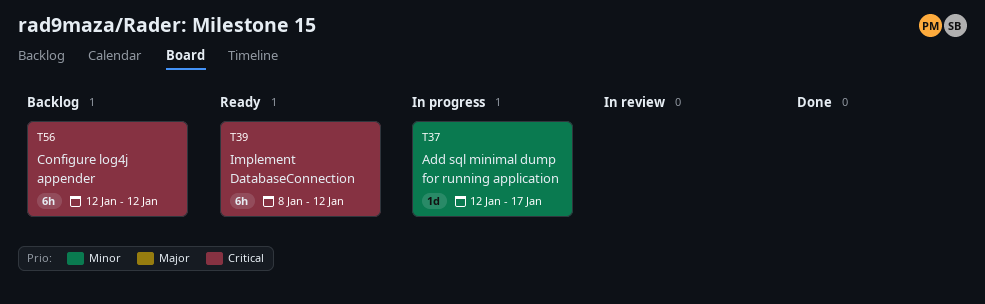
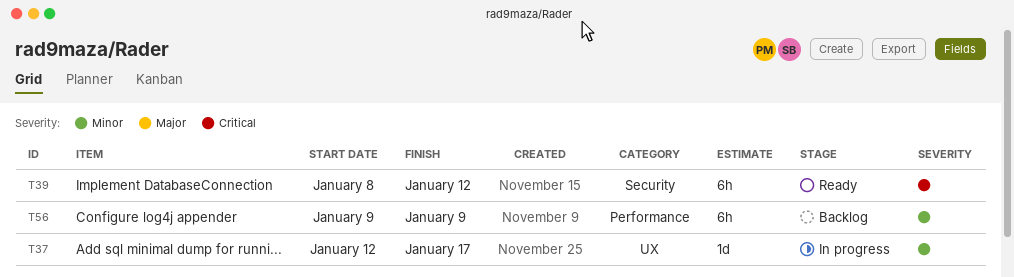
T56, priority: Critical -> Minor
T56, start: Jan 12 -> Jan 9
T56, due: Jan 12 -> Jan 9

